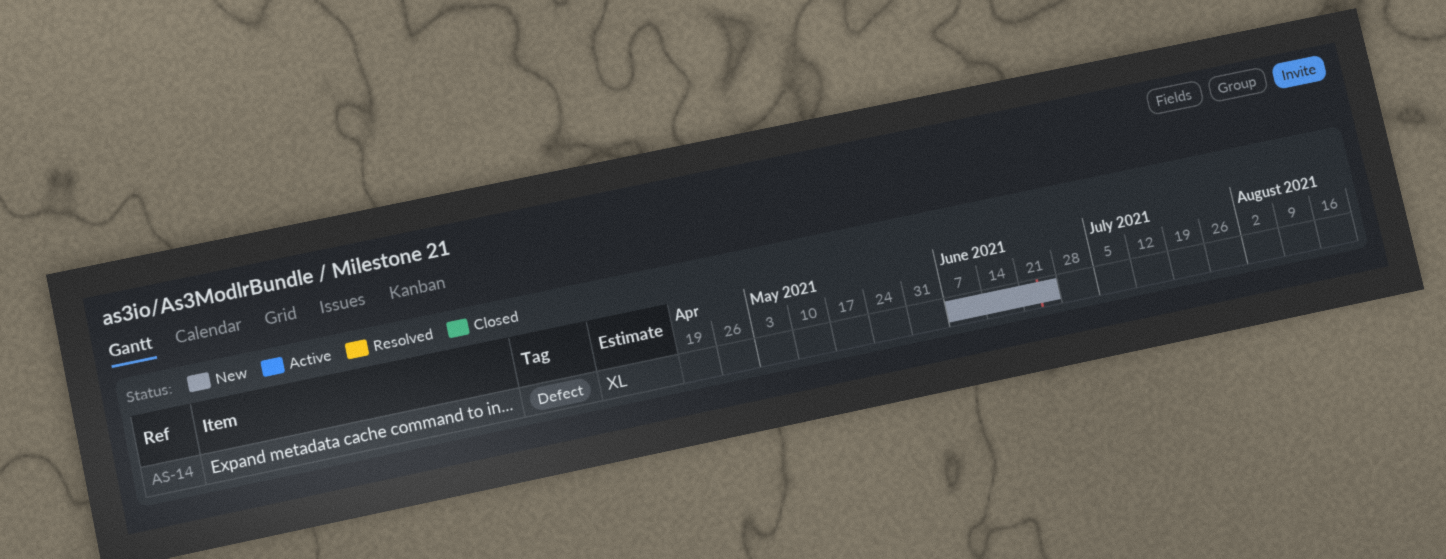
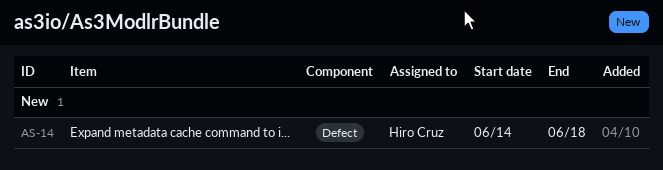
AS-14, start: Jun 7 -> Jun 14
AS-14, due: Jun 25 -> Jun 18

